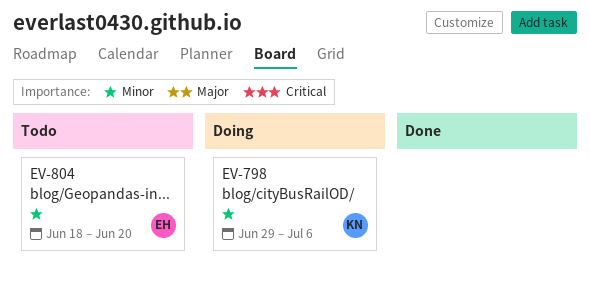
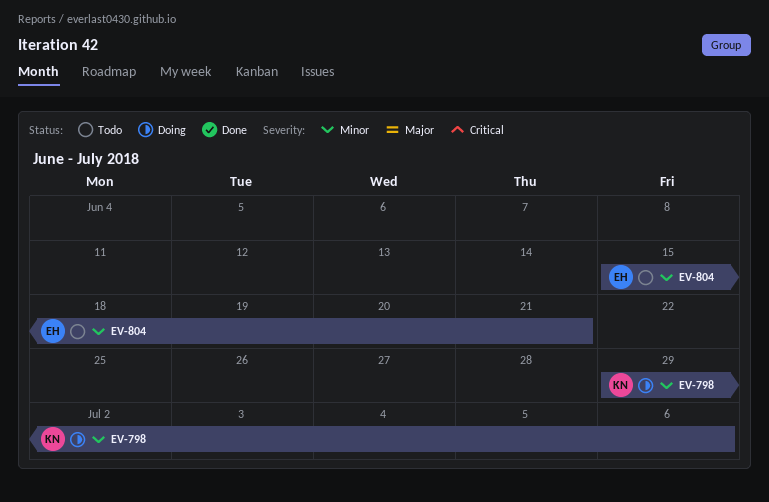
EV-804, start: Jun 18 -> Jun 15
EV-804, due: Jun 20 -> Jun 21

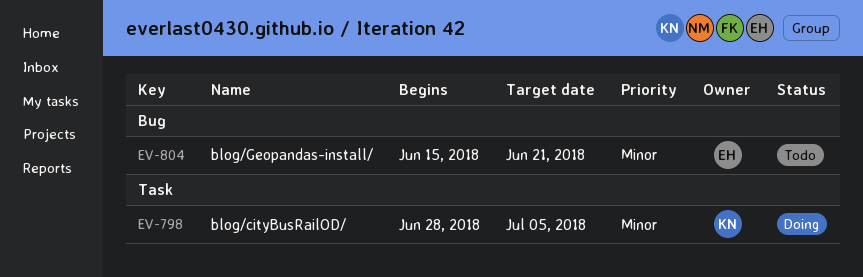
EV-798, start: Jun 29 -> Jun 28
EV-798, due: Jul 6 -> Jul 5

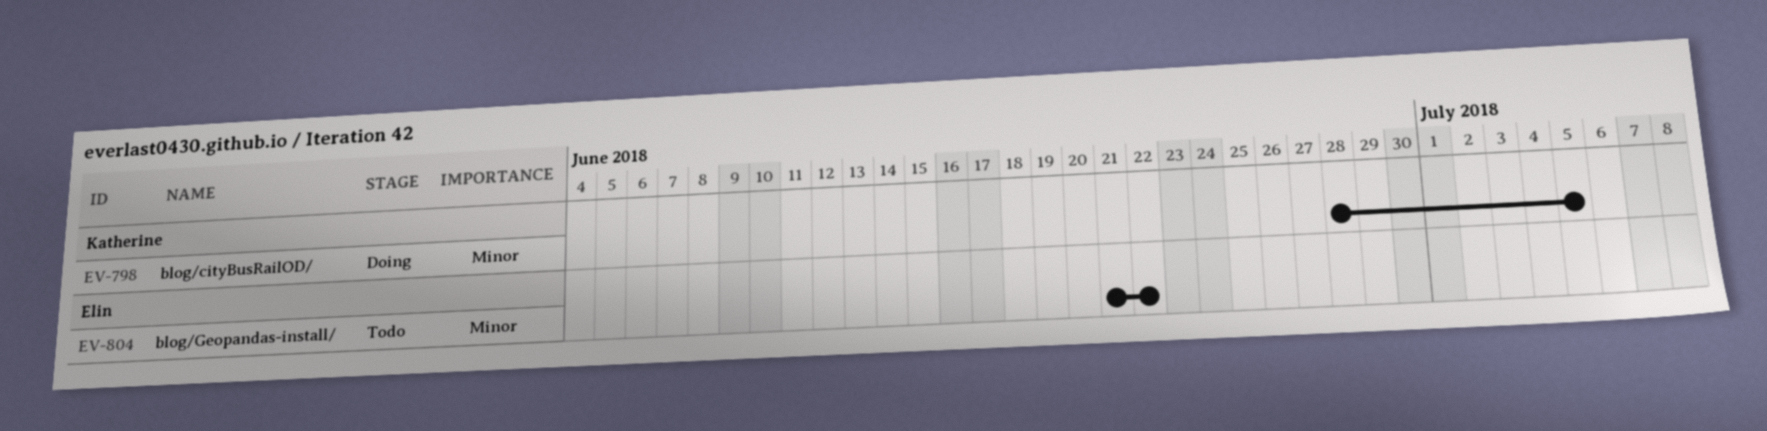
EV-804, start: Jun 15 -> Jun 21
EV-804, due: Jun 21 -> Jun 22

